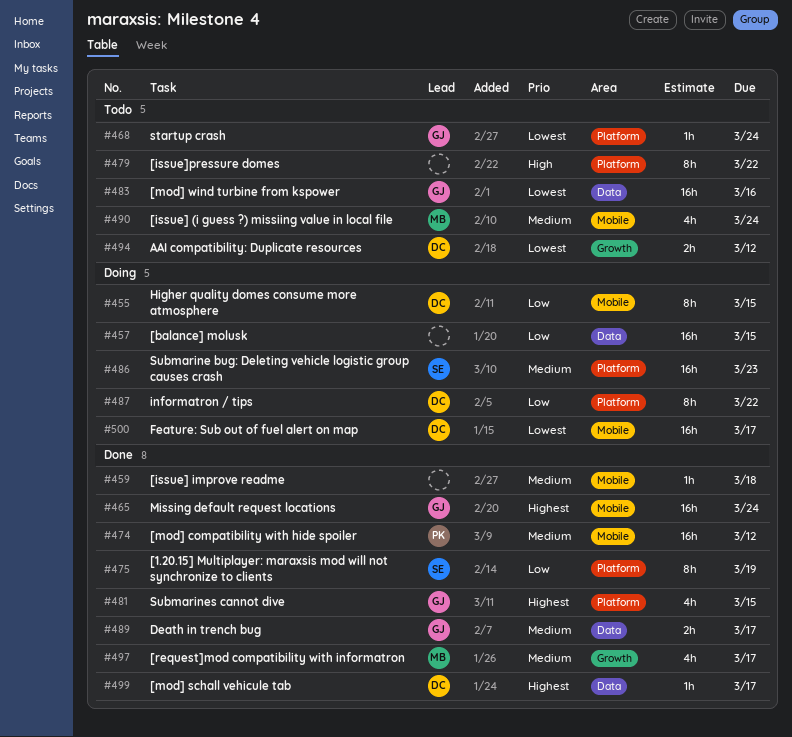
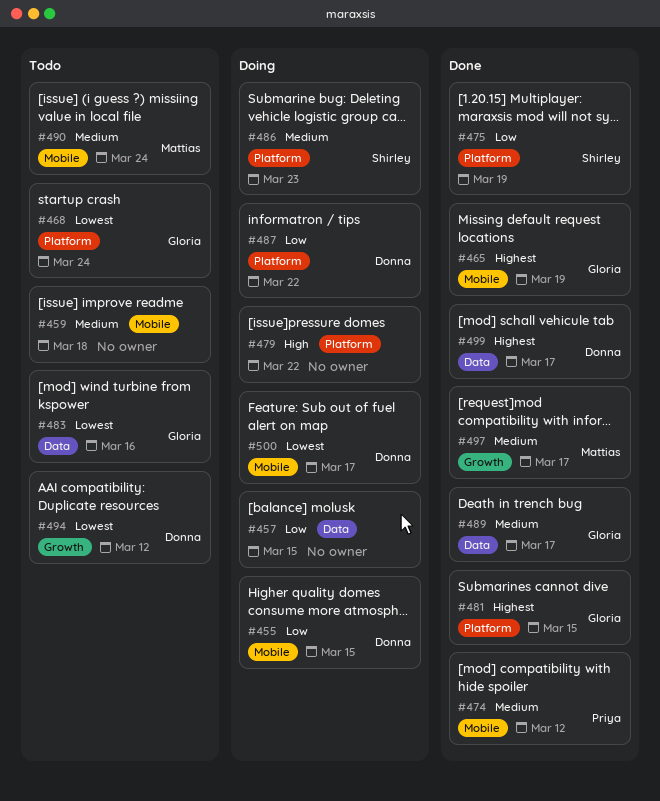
#459, status: Done -> Todo
#465, due: Mar 24 -> Mar 19
#479, status: Todo -> Doing

